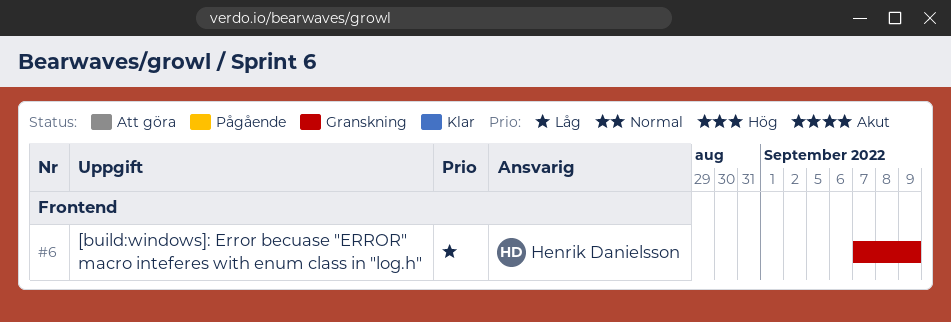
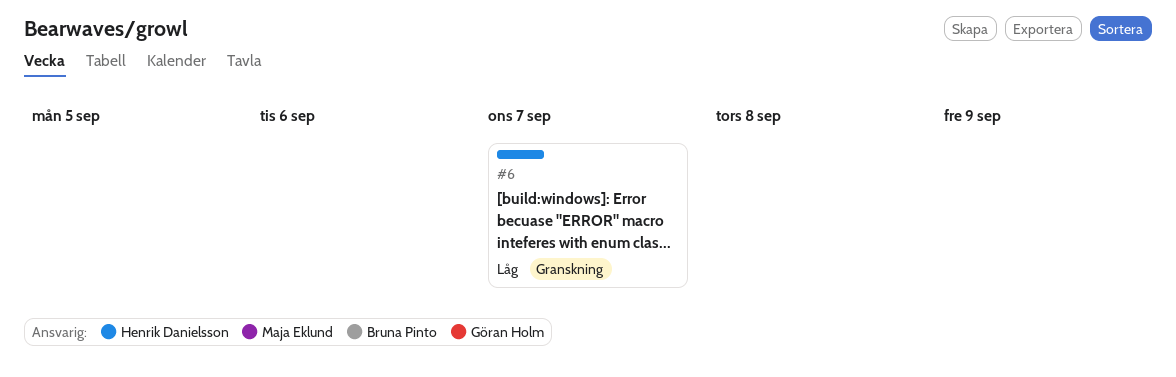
#6, due: Sep 9 -> Sep 7

